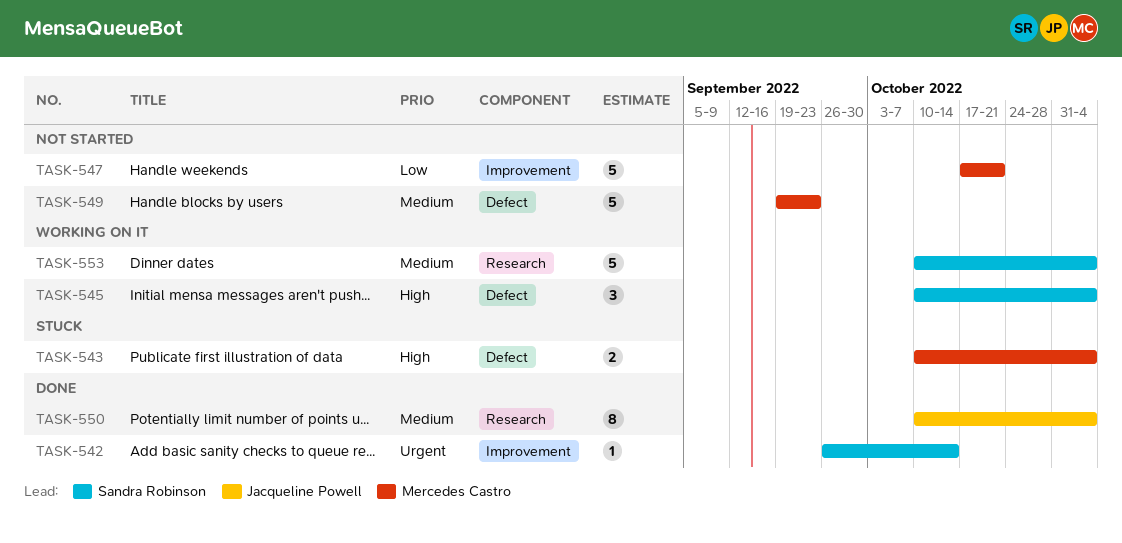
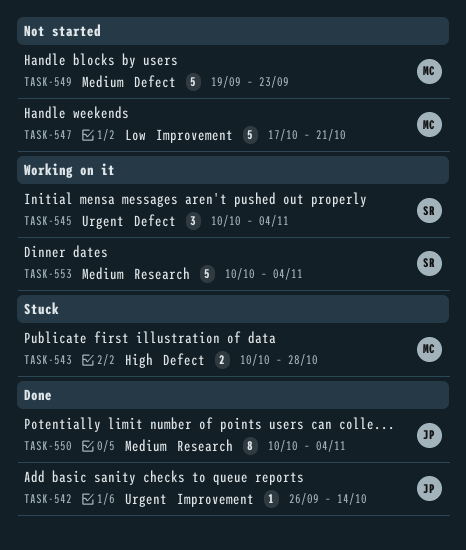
TASK-542, owner: Sandra Robinson -> Jacqueline Powell
TASK-543, due: Nov 4 -> Oct 28
TASK-545, priority: High -> Urgent

